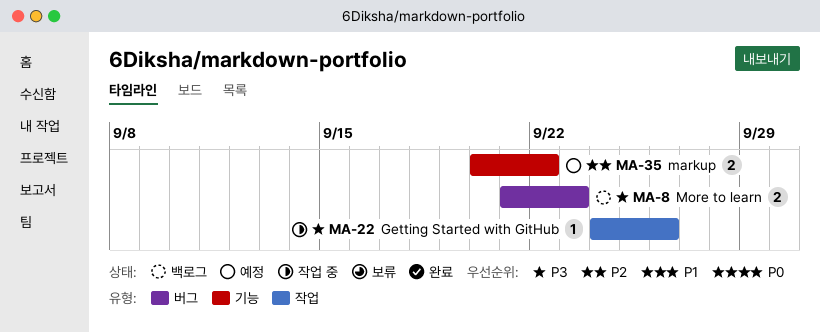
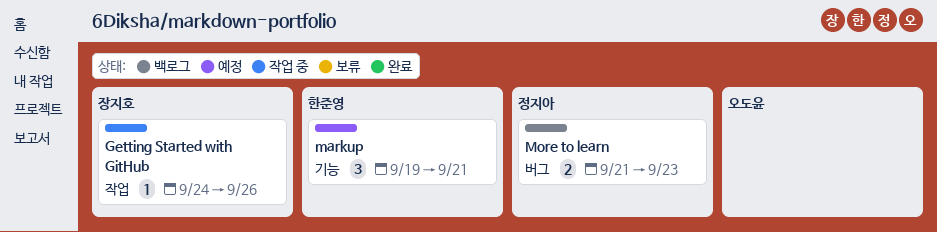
markup, estimate: 2 -> 3
markup, start: Sep 20 -> Sep 19
markup, due: Sep 22 -> Sep 21

